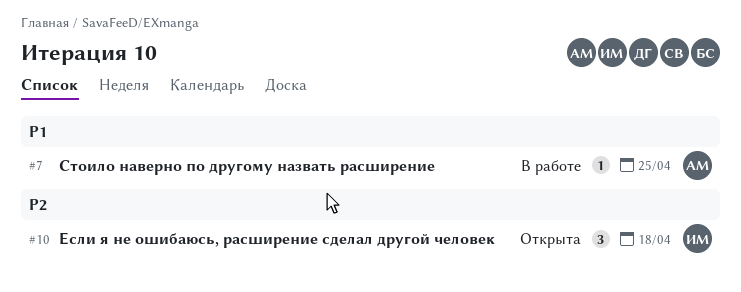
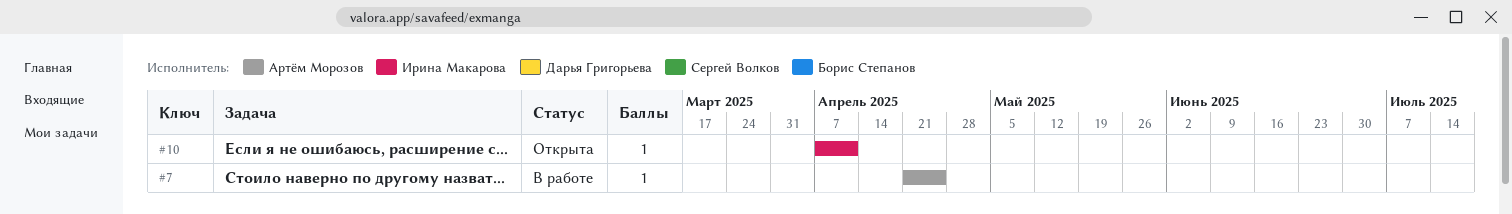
#10, estimate: 3 -> 1
#10, due: Apr 18 -> Apr 11

